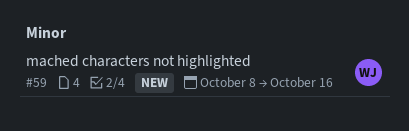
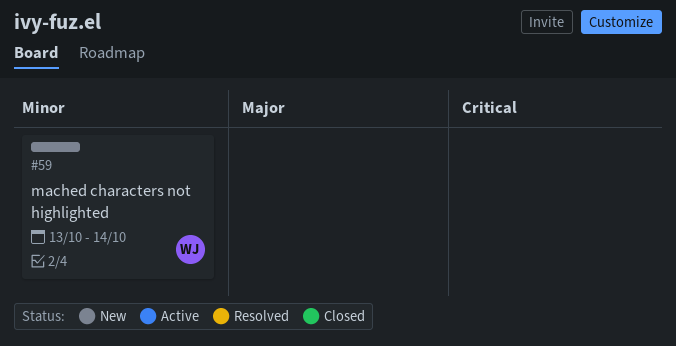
#59, start: Oct 8 -> Oct 13
#59, due: Oct 16 -> Oct 14

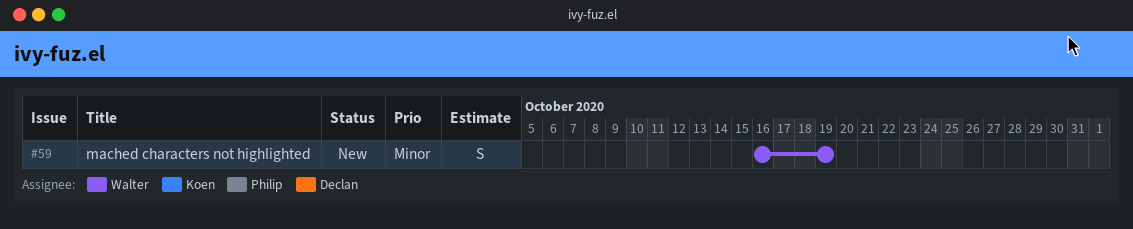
#59, start: Oct 13 -> Oct 16
#59, due: Oct 14 -> Oct 19

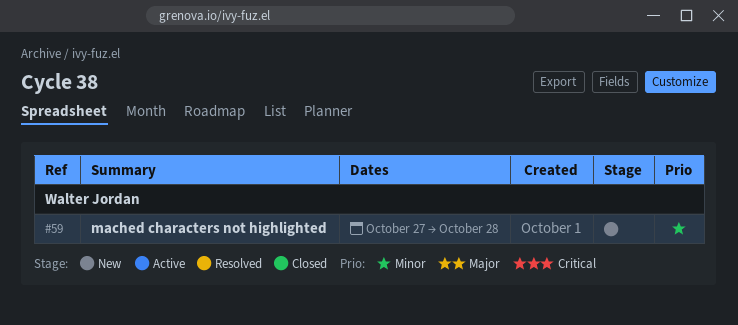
#59, start: Oct 16 -> Oct 27
#59, due: Oct 19 -> Oct 28

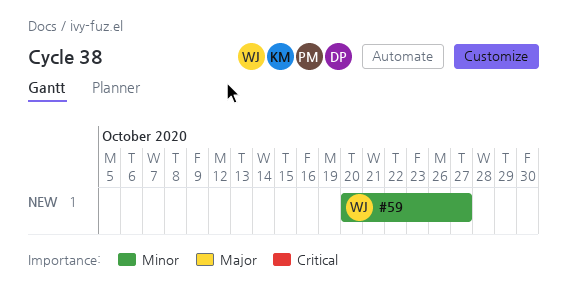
#59, start: Oct 27 -> Oct 20
#59, due: Oct 28 -> Oct 27

